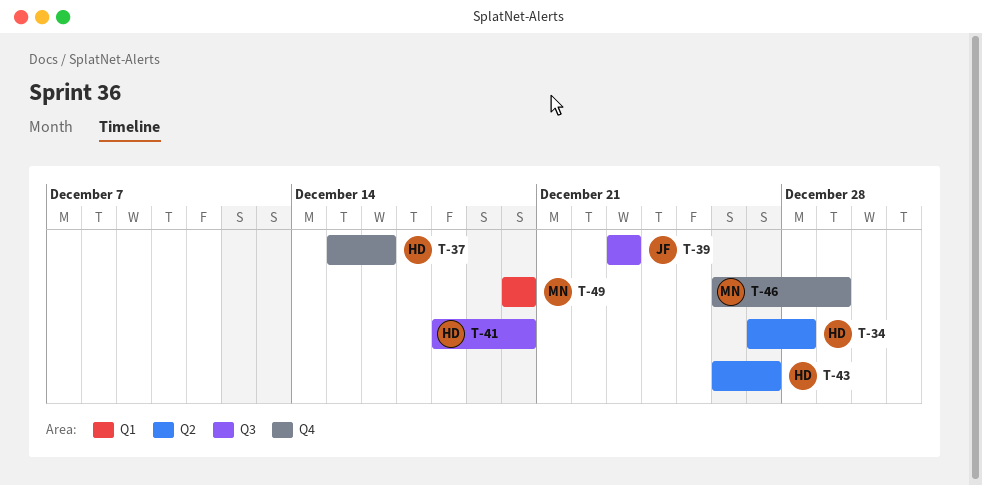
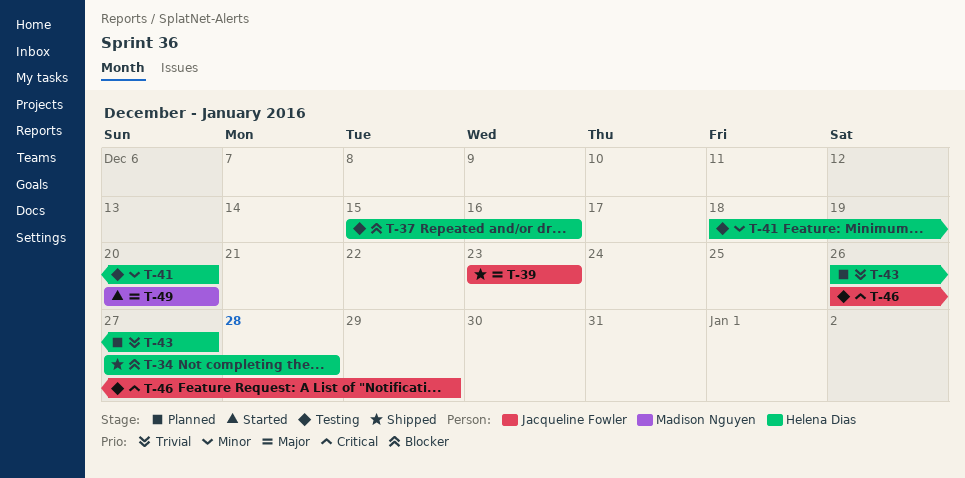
T-46, owner: Madison Nguyen -> Jacqueline Fowler

